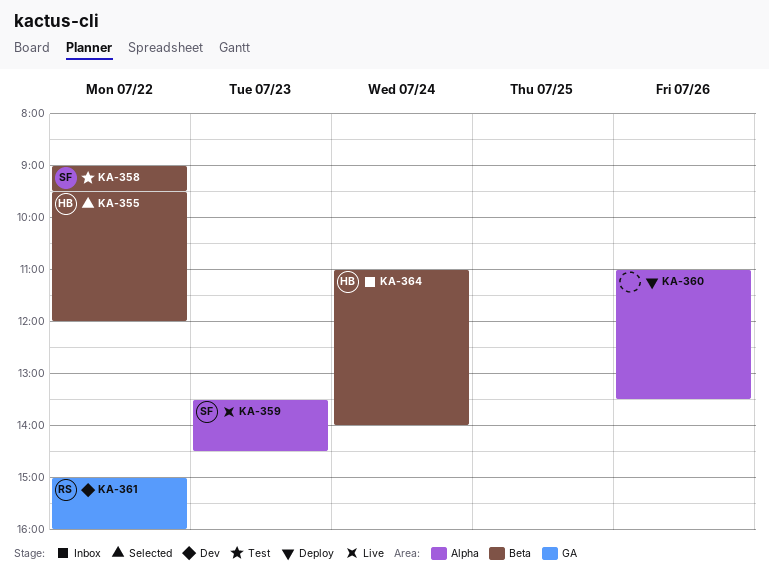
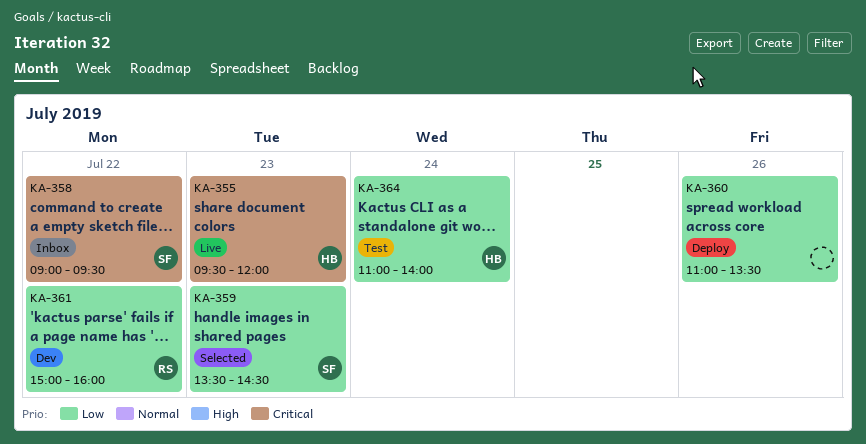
KA-355, status: Selected -> Live
KA-355, day: Jul 22 -> Jul 23
KA-358, status: Test -> Inbox
KA-359, status: Live -> Selected
KA-364, status: Inbox -> Test

